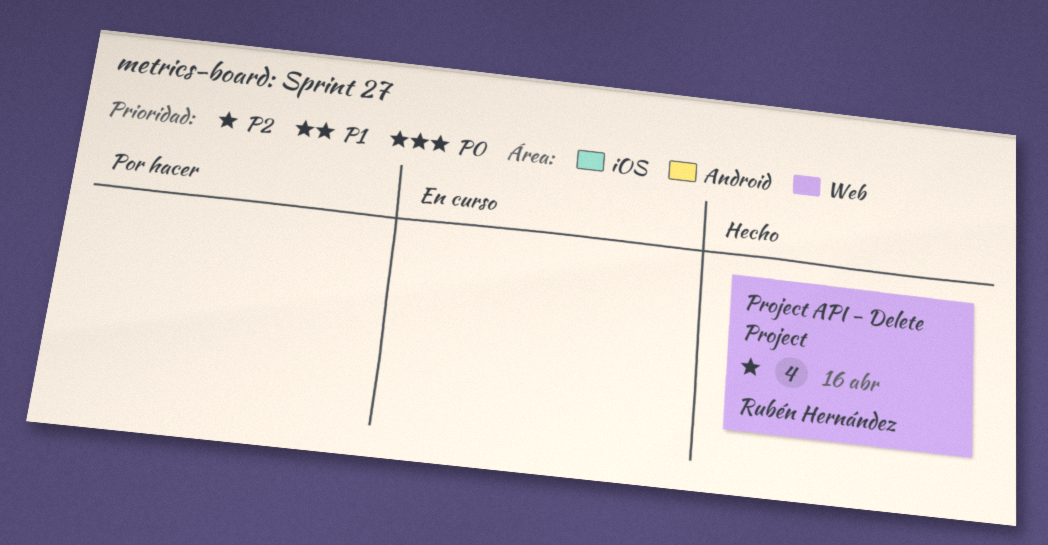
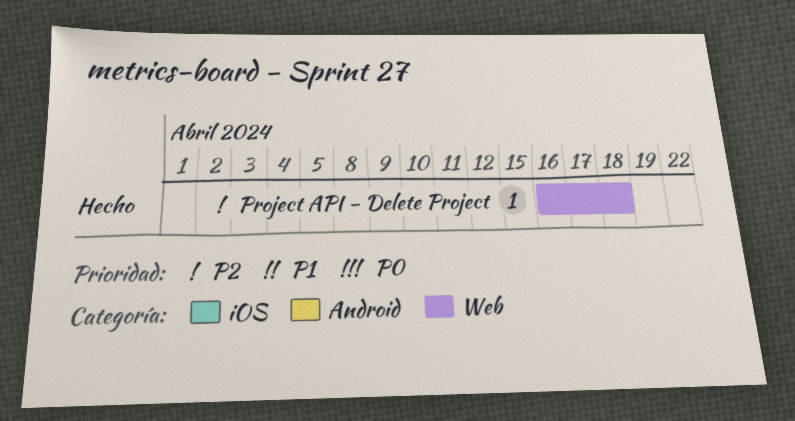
Project API - Delete Project, estimate: 4 -> 1
Project API - Delete Project, due: Apr 16 -> Apr 18

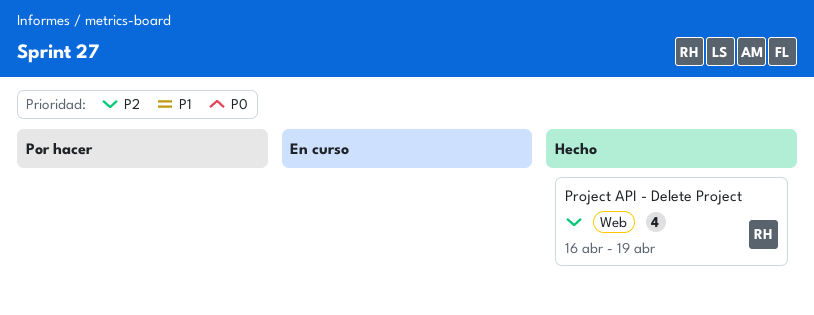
Project API - Delete Project, estimate: 1 -> 4
Project API - Delete Project, due: Apr 18 -> Apr 19

